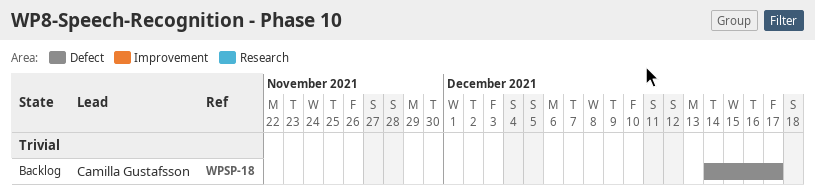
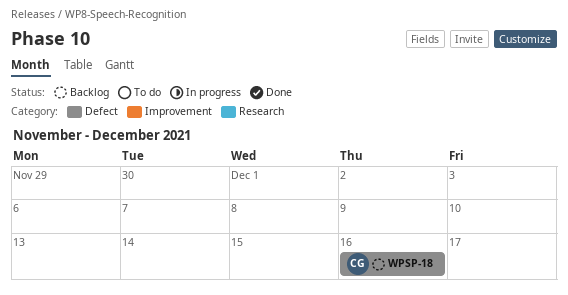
WPSP-18, start: Dec 14 -> Dec 16
WPSP-18, due: Dec 17 -> Dec 16

